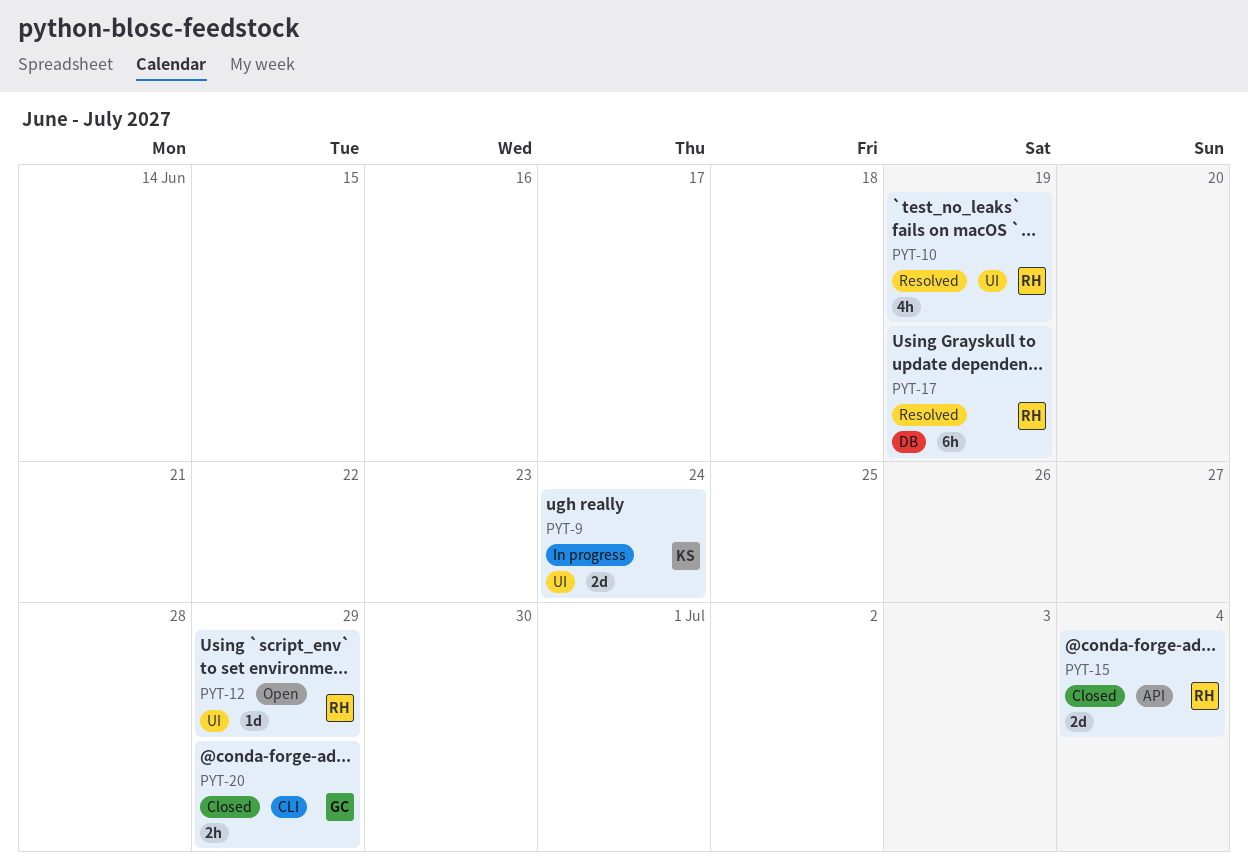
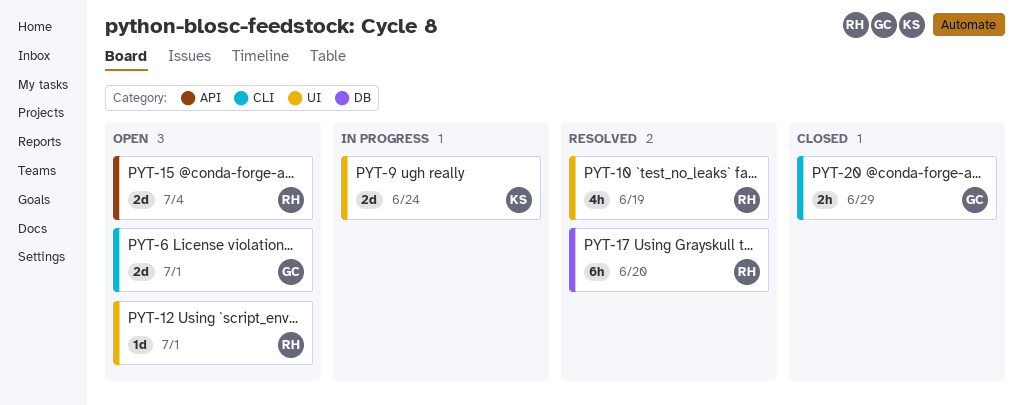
PYT-6: none -> present
PYT-12, due: Jun 29 -> Jul 1
PYT-15, status: Closed -> Open
PYT-17, due: Jun 19 -> Jun 20

